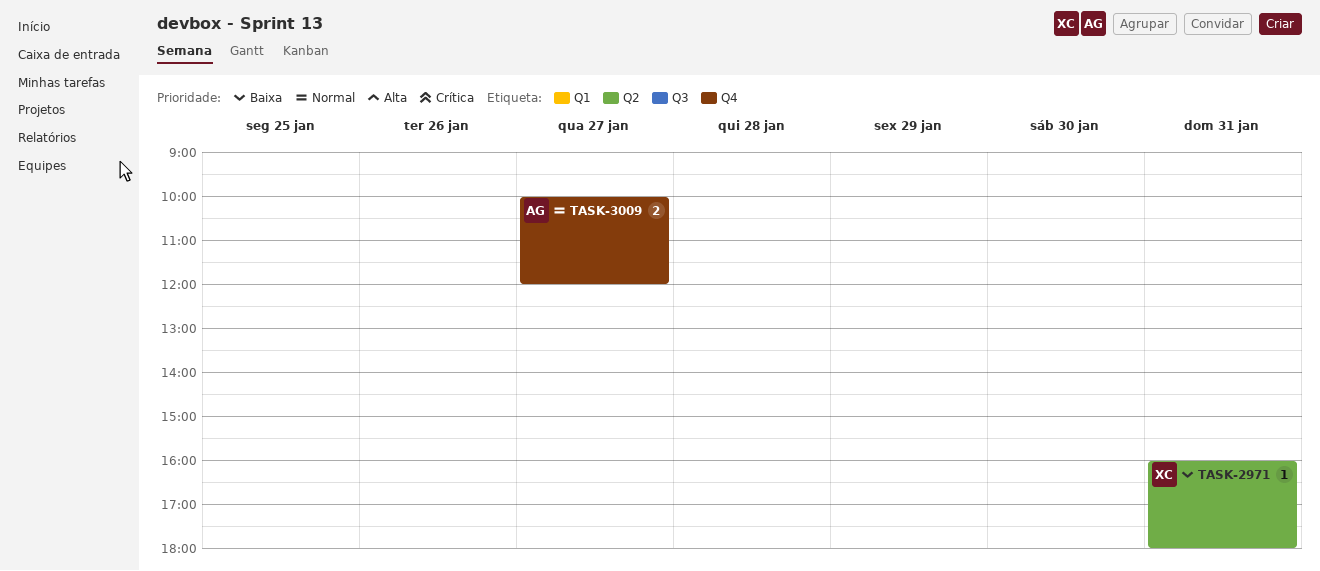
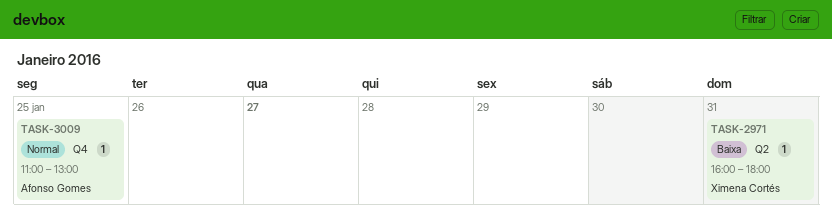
TASK-3009, estimate: 2 -> 1
TASK-3009, day: Jan 27 -> Jan 25
TASK-3009, begins: 10:00 -> 11:00
TASK-3009, ends: 12:00 -> 13:00

